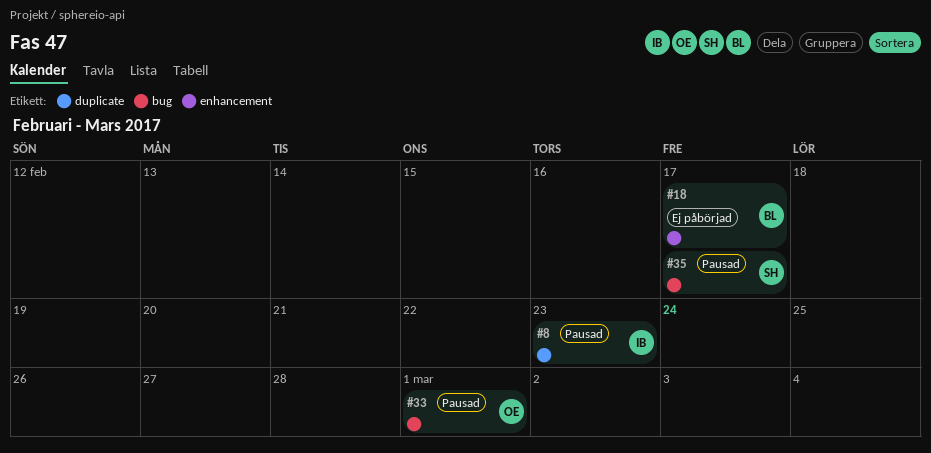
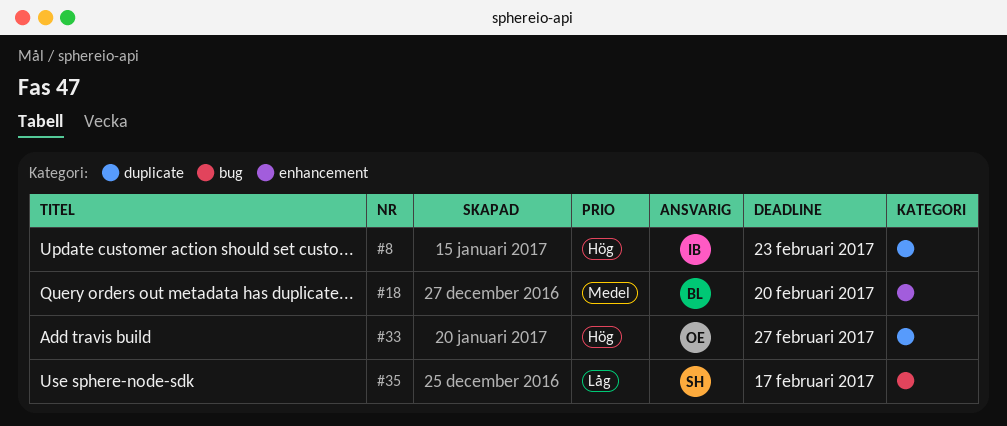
#18, due: Feb 17 -> Feb 20
#33, label: bug -> duplicate
#33, due: Mar 1 -> Feb 27

